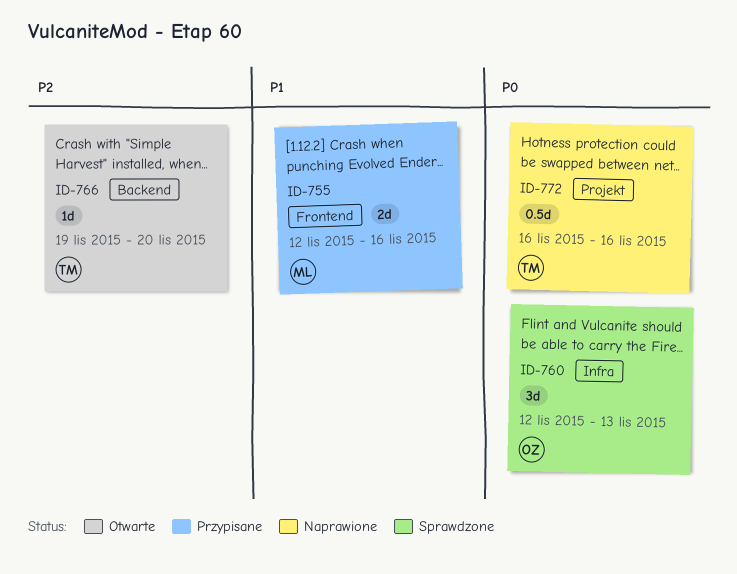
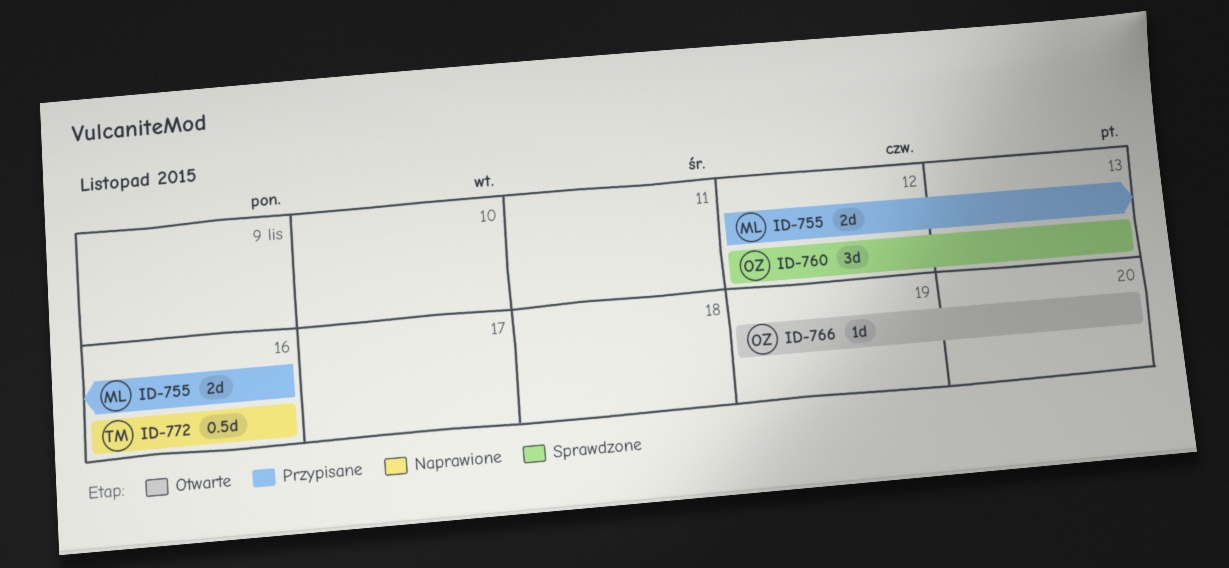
ID-766, owner: TM -> OZ

